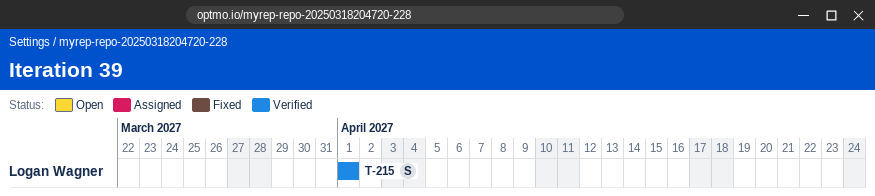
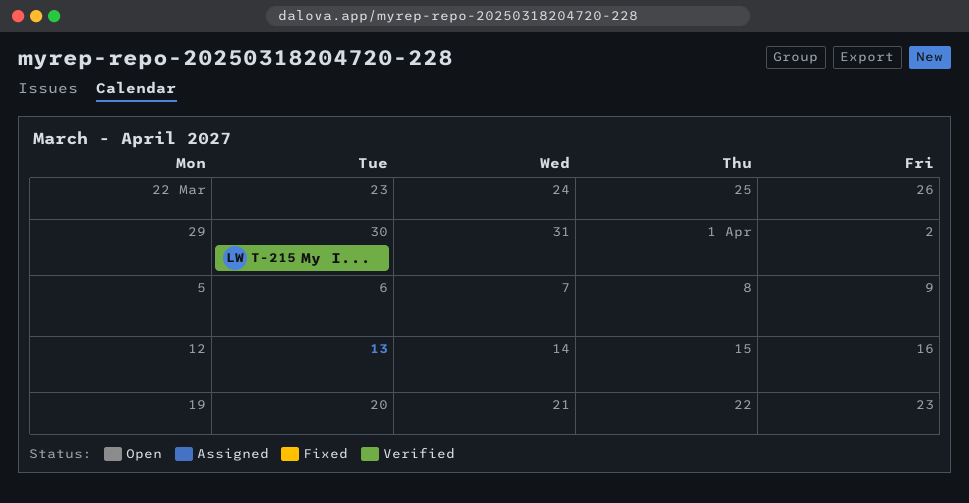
T-215, start: Apr 1 -> Mar 30
T-215, due: Apr 1 -> Mar 30

